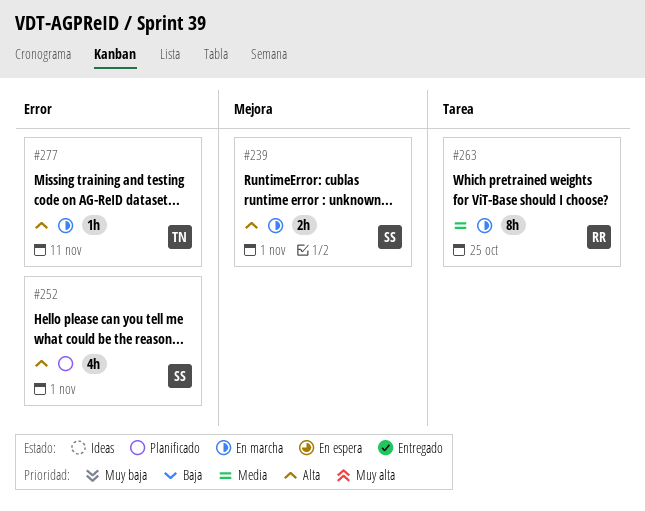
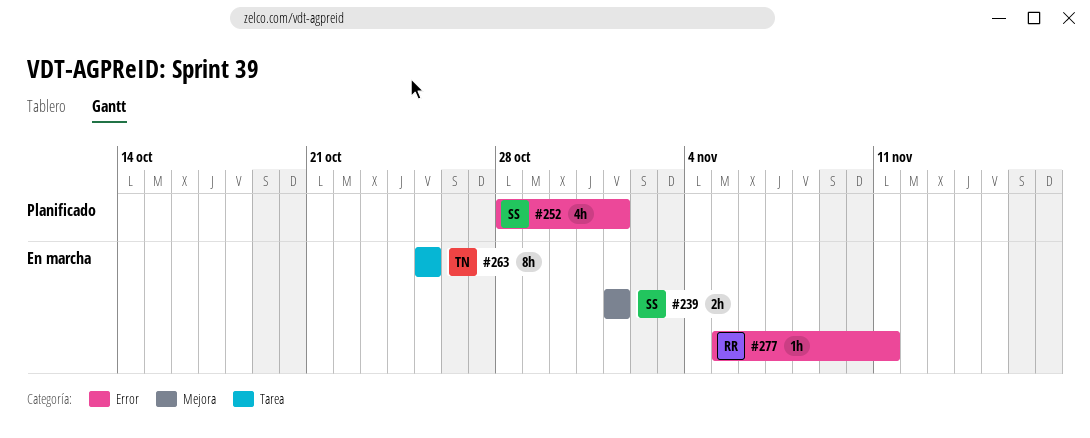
#263, owner: RR -> TN
#277, owner: TN -> RR

